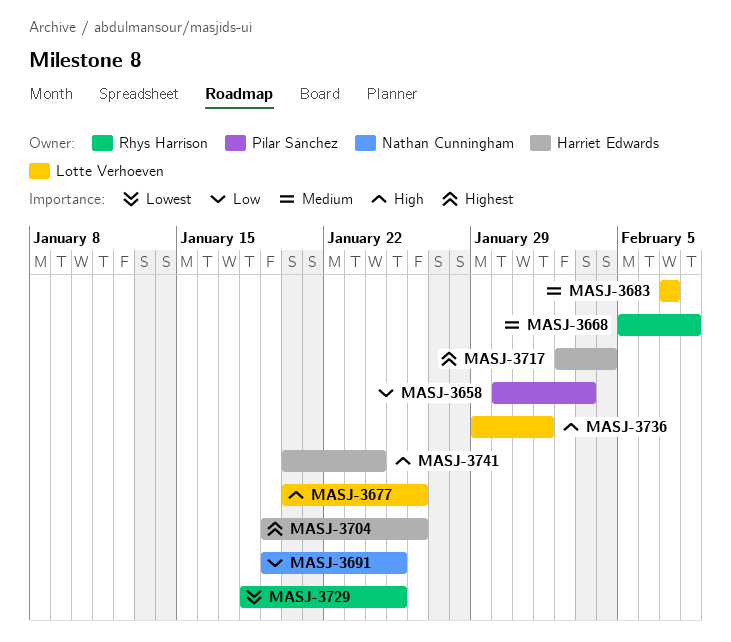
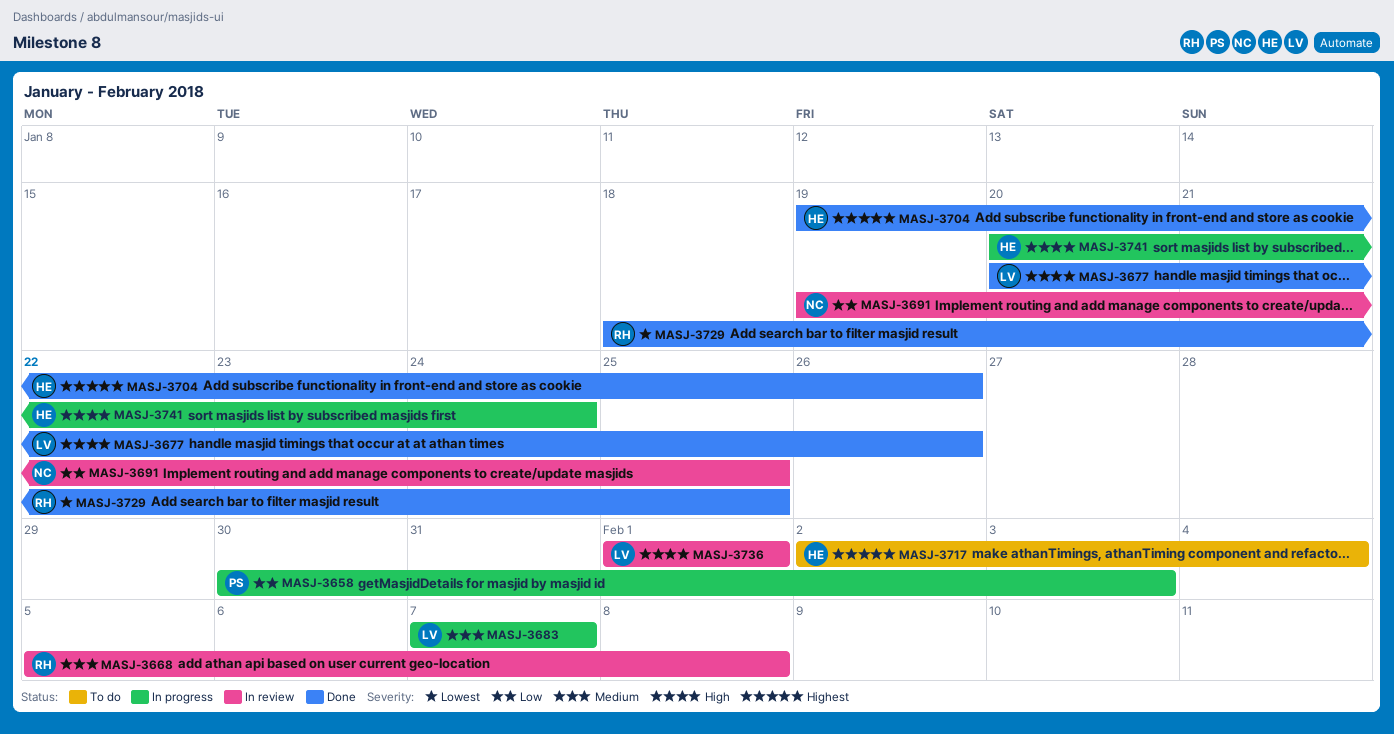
MASJ-3736, start: Jan 29 -> Feb 1

